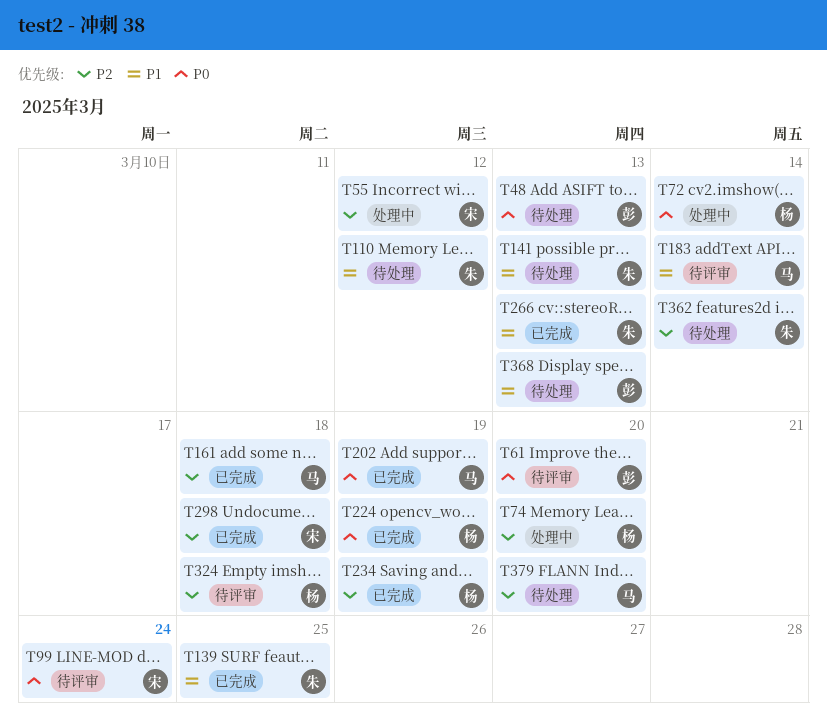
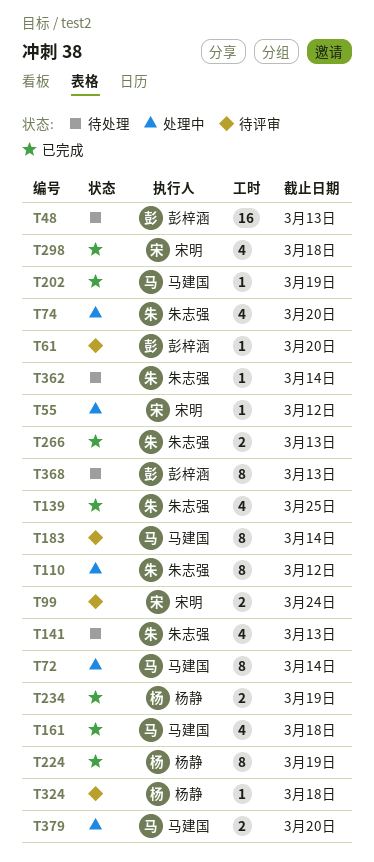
T72, owner: 杨静 -> 马建国
T74, owner: 杨静 -> 朱志强
T110, status: 待处理 -> 处理中
T379, status: 待处理 -> 处理中

